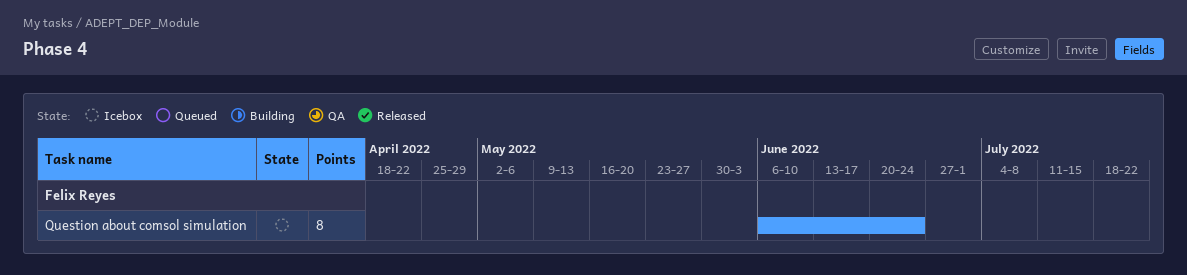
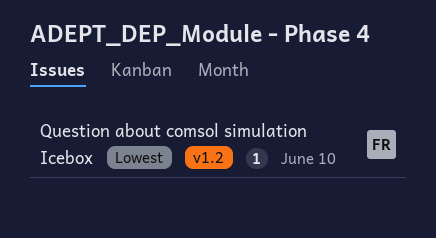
Question about comsol simulation, estimate: 8 -> 1
Question about comsol simulation, due: Jun 24 -> Jun 10

